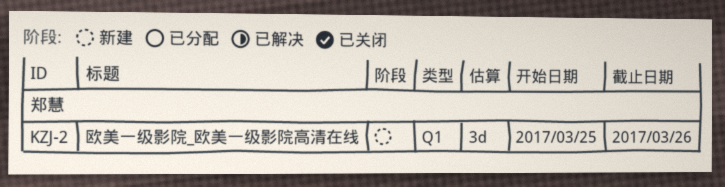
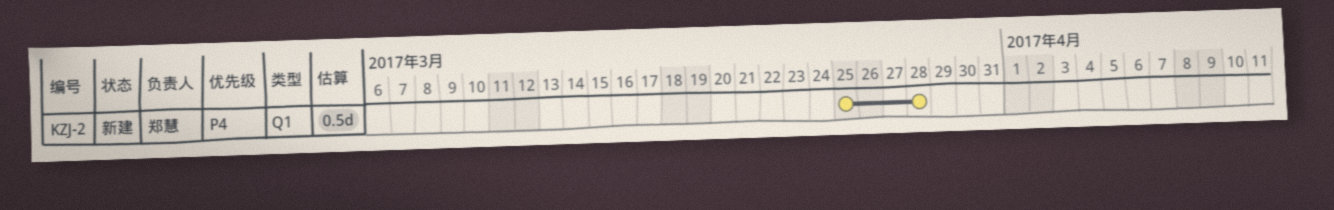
KZJ-2, estimate: 3d -> 0.5d
KZJ-2, due: Mar 26 -> Mar 28

